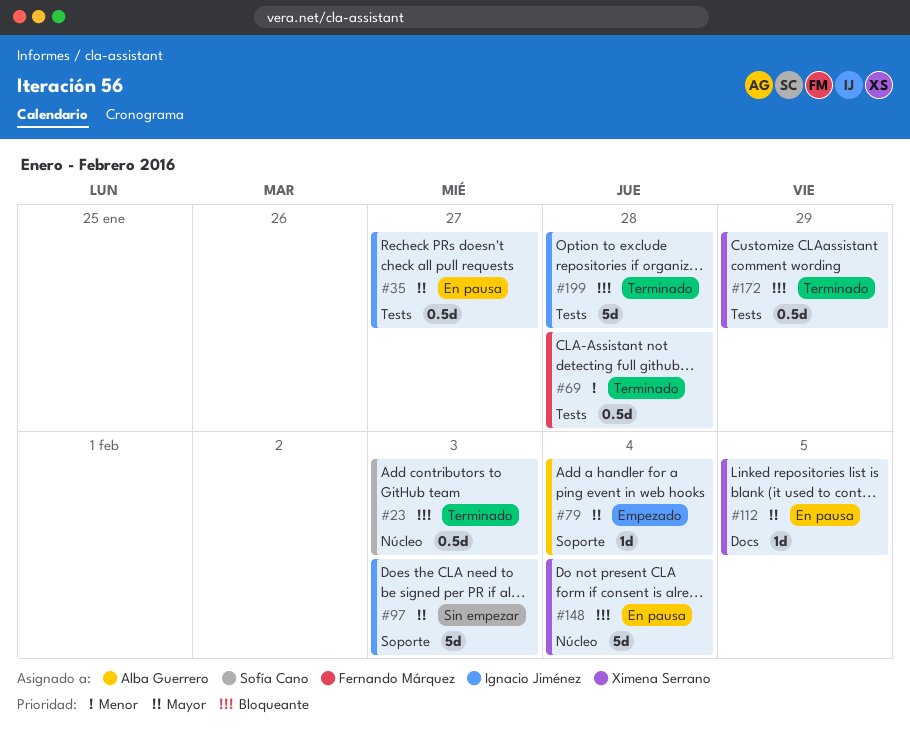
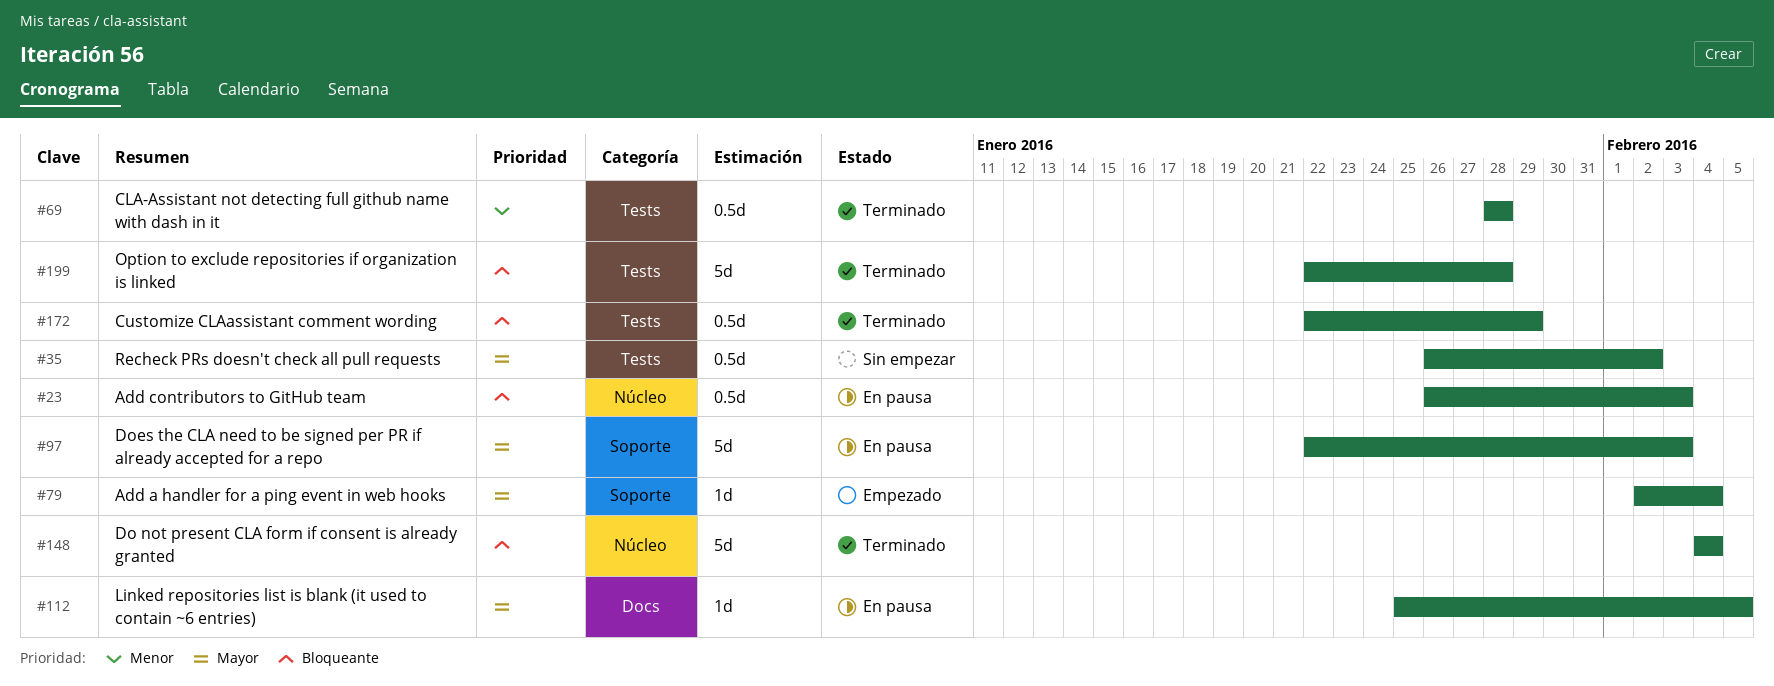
#23, status: Terminado -> En pausa
#35, status: En pausa -> Sin empezar
#35, due: Jan 27 -> Feb 2
#97, status: Sin empezar -> En pausa
#148, status: En pausa -> Terminado

